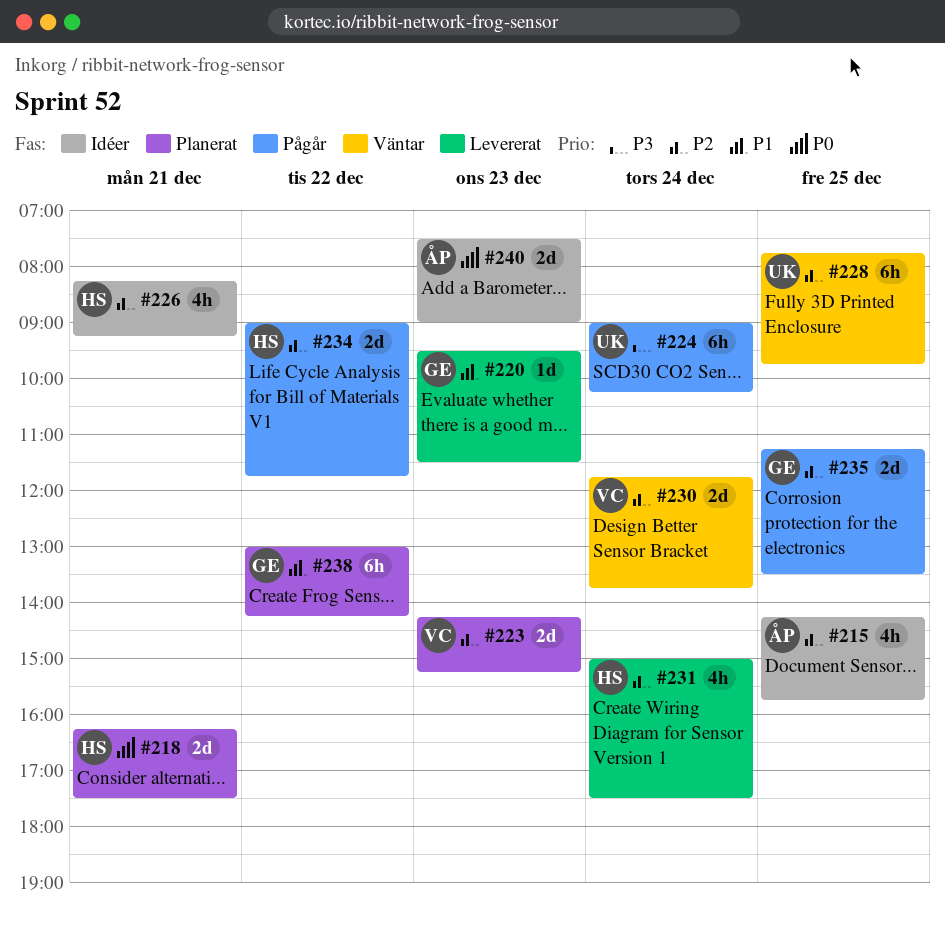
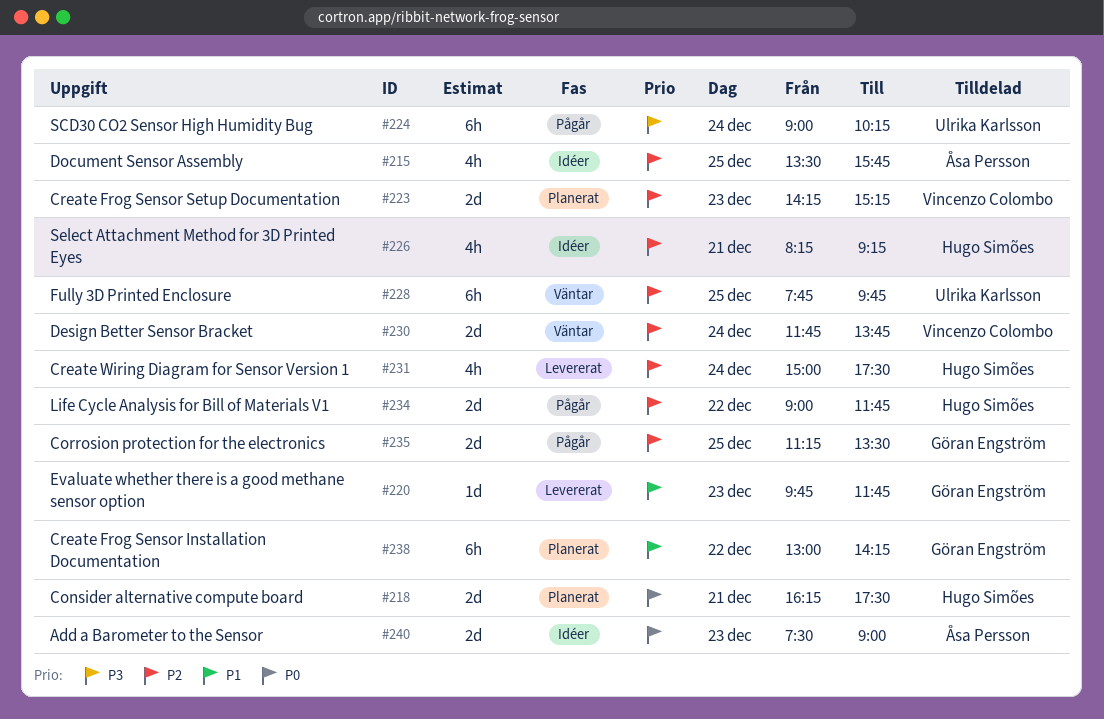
#215, begins: 14:15 -> 13:30
#220, begins: 09:30 -> 09:45
#220, ends: 11:30 -> 11:45

